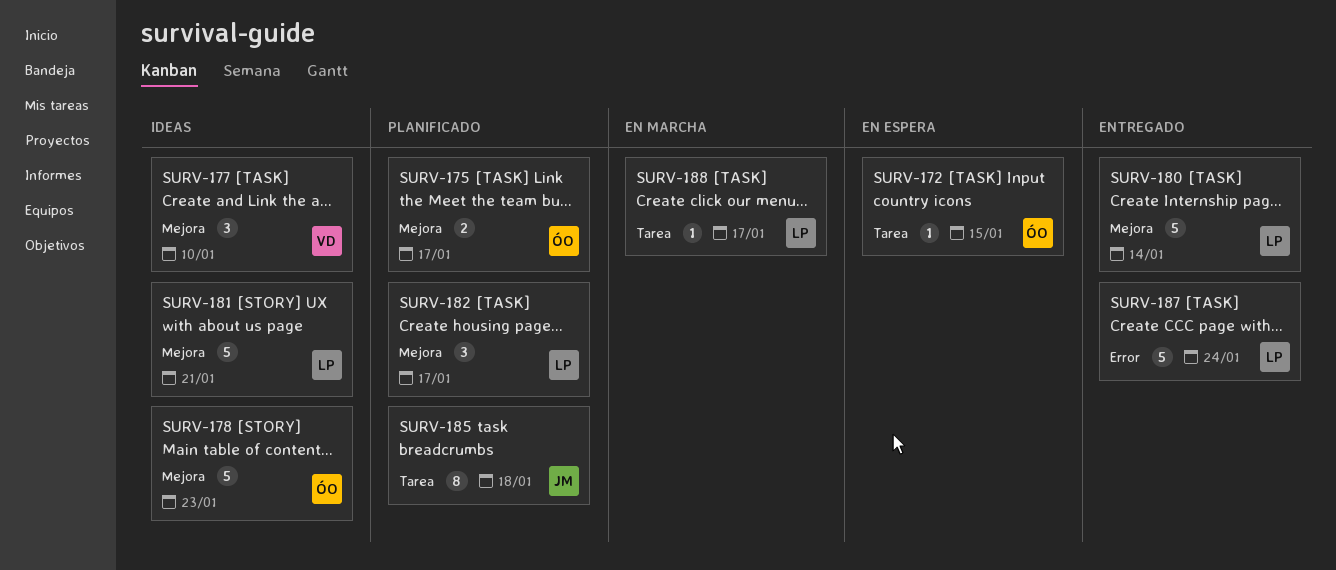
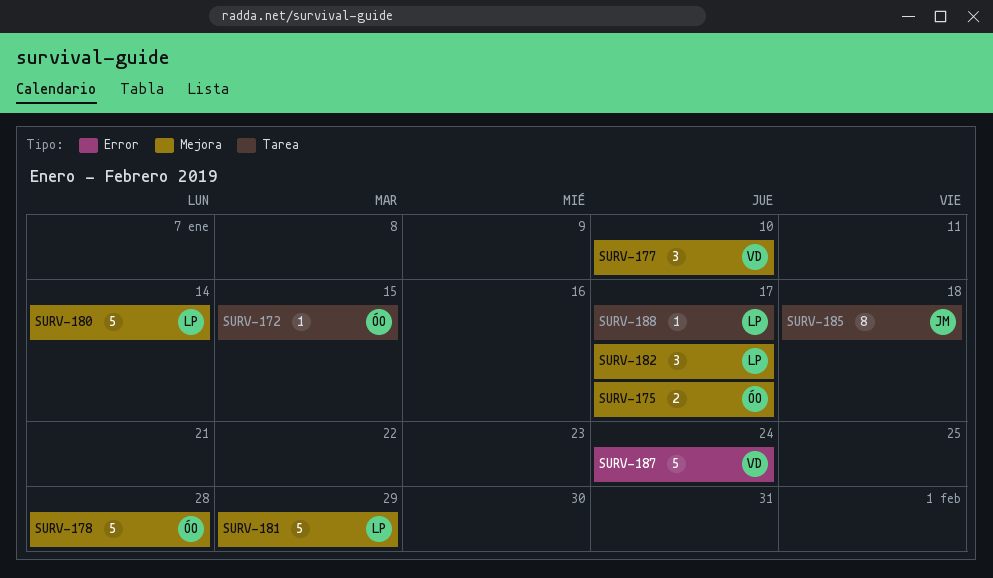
SURV-178, due: Jan 23 -> Jan 28
SURV-181, due: Jan 21 -> Jan 29
SURV-187, owner: LP -> VD

